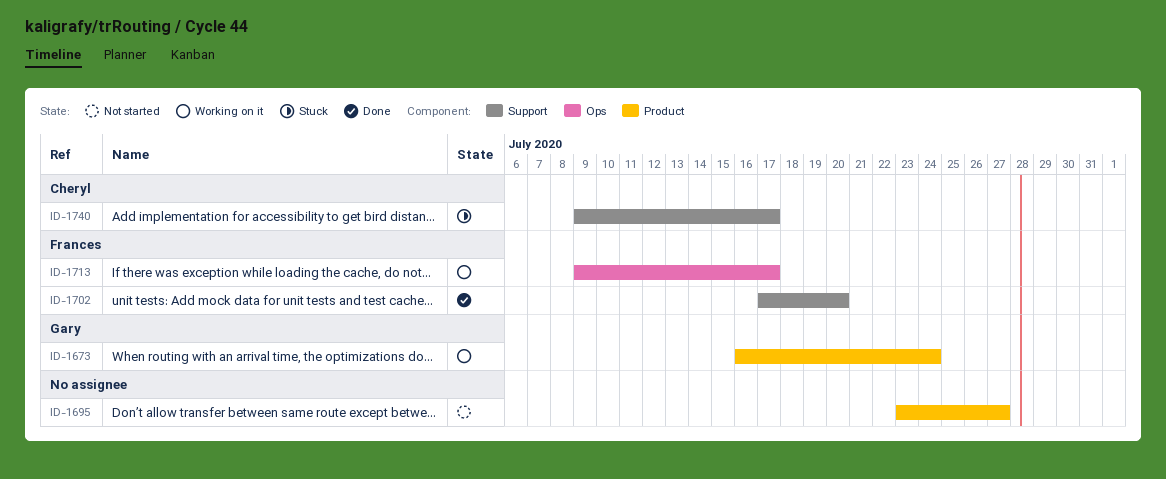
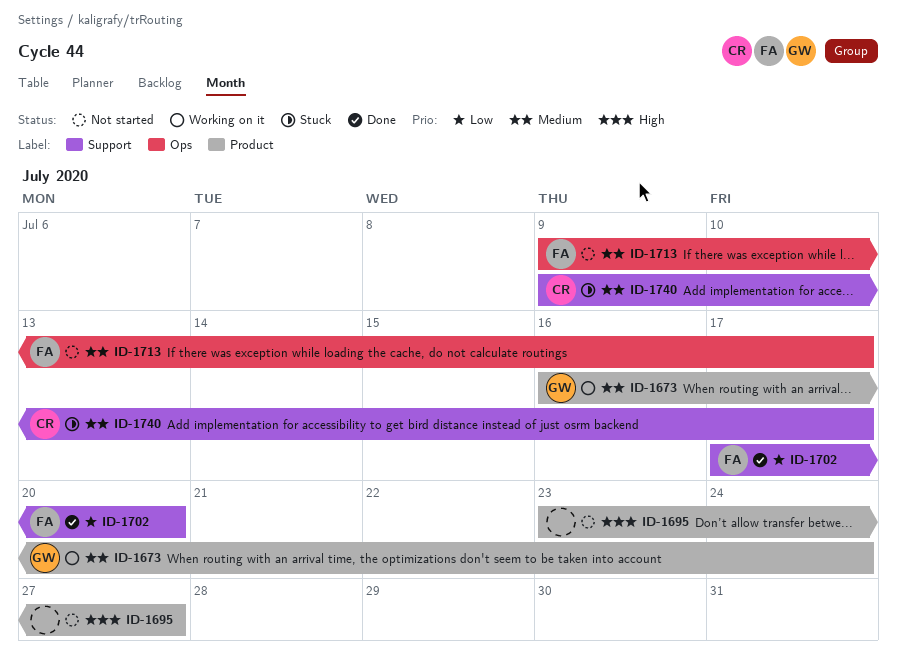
ID-1713, status: Working on it -> Not started

